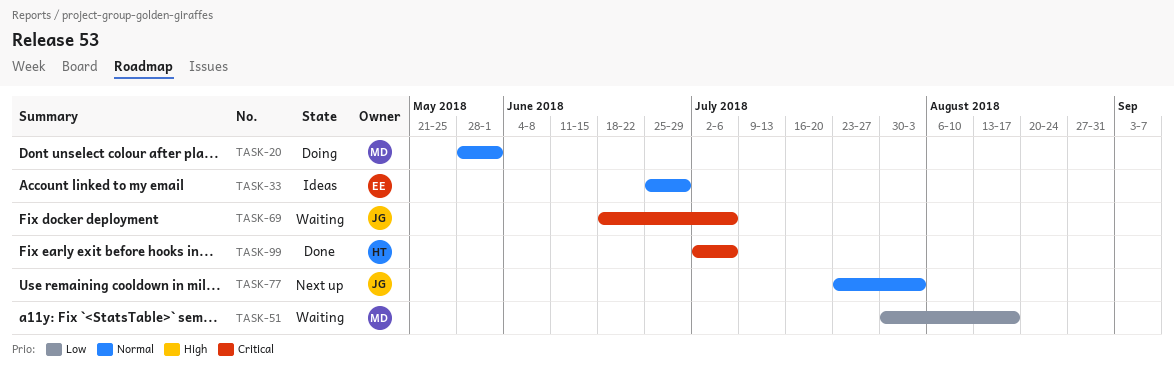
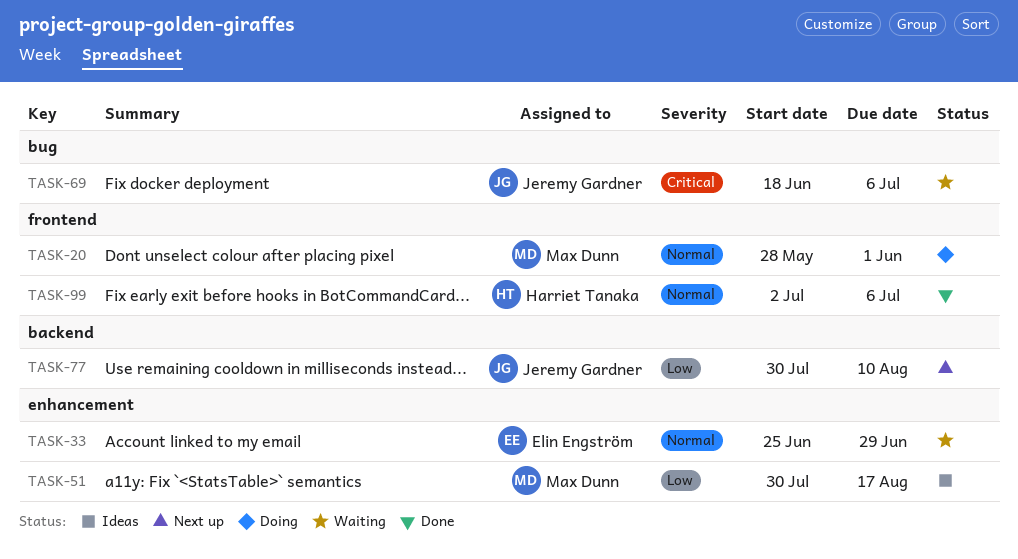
TASK-33, status: Ideas -> Waiting
TASK-51, status: Waiting -> Ideas
TASK-77, priority: Normal -> Low
TASK-77, start: Jul 23 -> Jul 30
TASK-77, due: Aug 3 -> Aug 10
TASK-99, priority: Critical -> Normal

